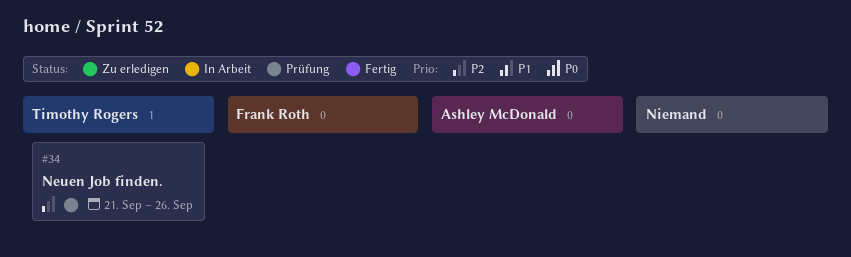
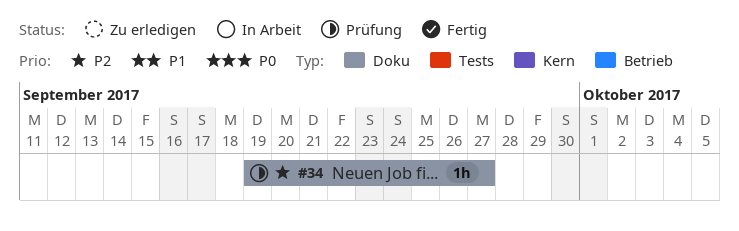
#34, start: Sep 21 -> Sep 19
#34, due: Sep 26 -> Sep 27

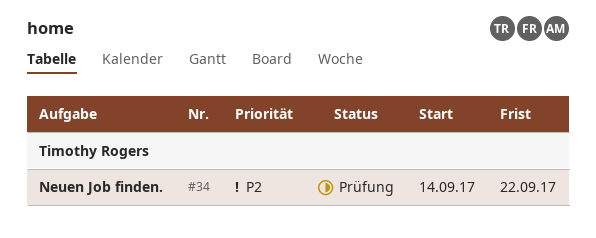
#34, start: Sep 19 -> Sep 14
#34, due: Sep 27 -> Sep 22

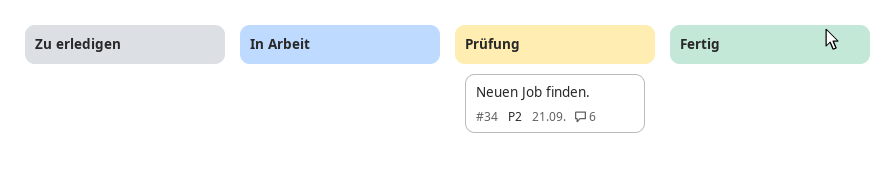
#34, due: Sep 22 -> Sep 21

